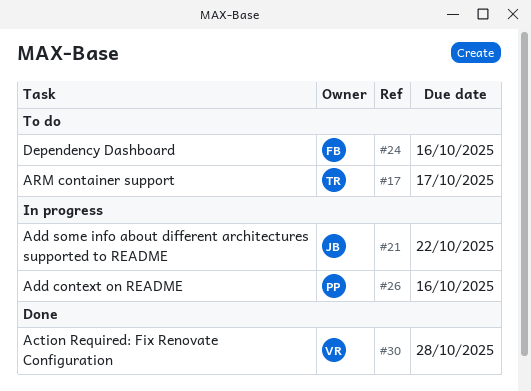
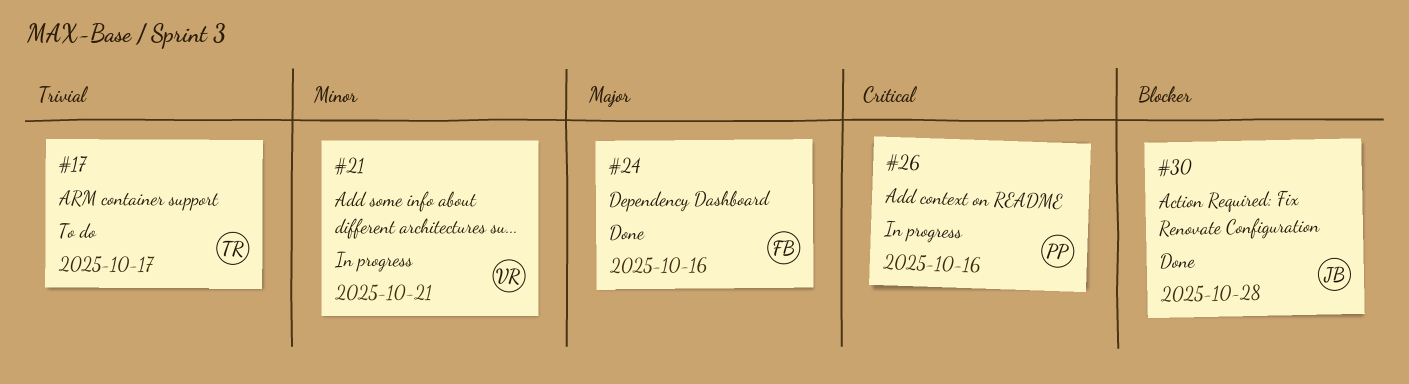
#21, owner: JB -> VR
#21, due: Oct 22 -> Oct 21
#24, status: To do -> Done
#30, owner: VR -> JB

